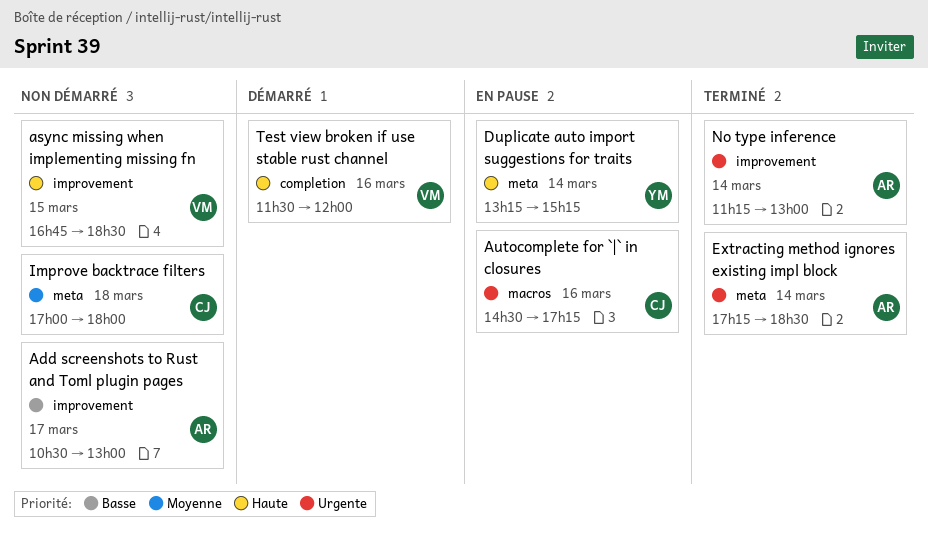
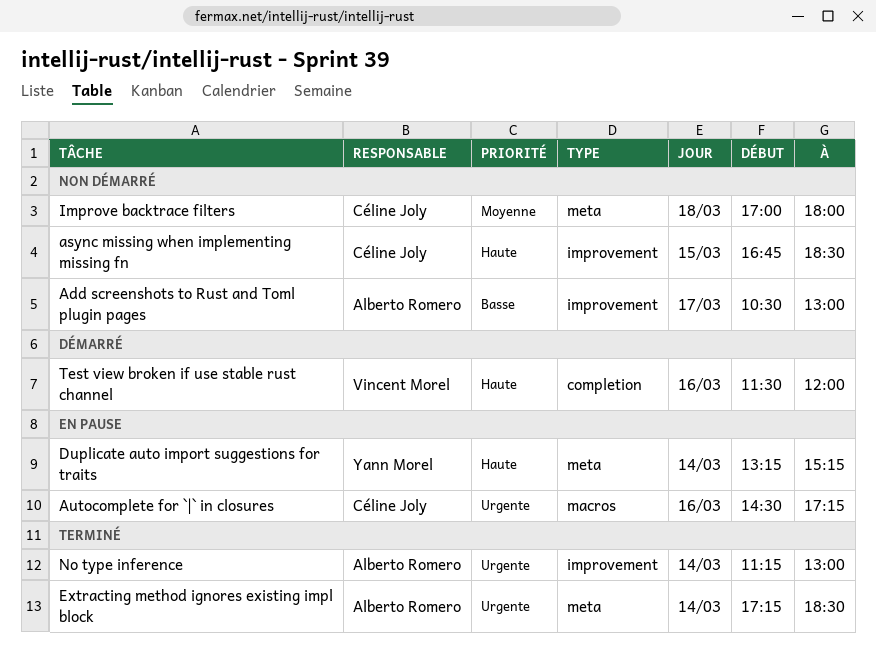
async missing when implementing missing fn, owner: Vincent Morel -> Céline Joly

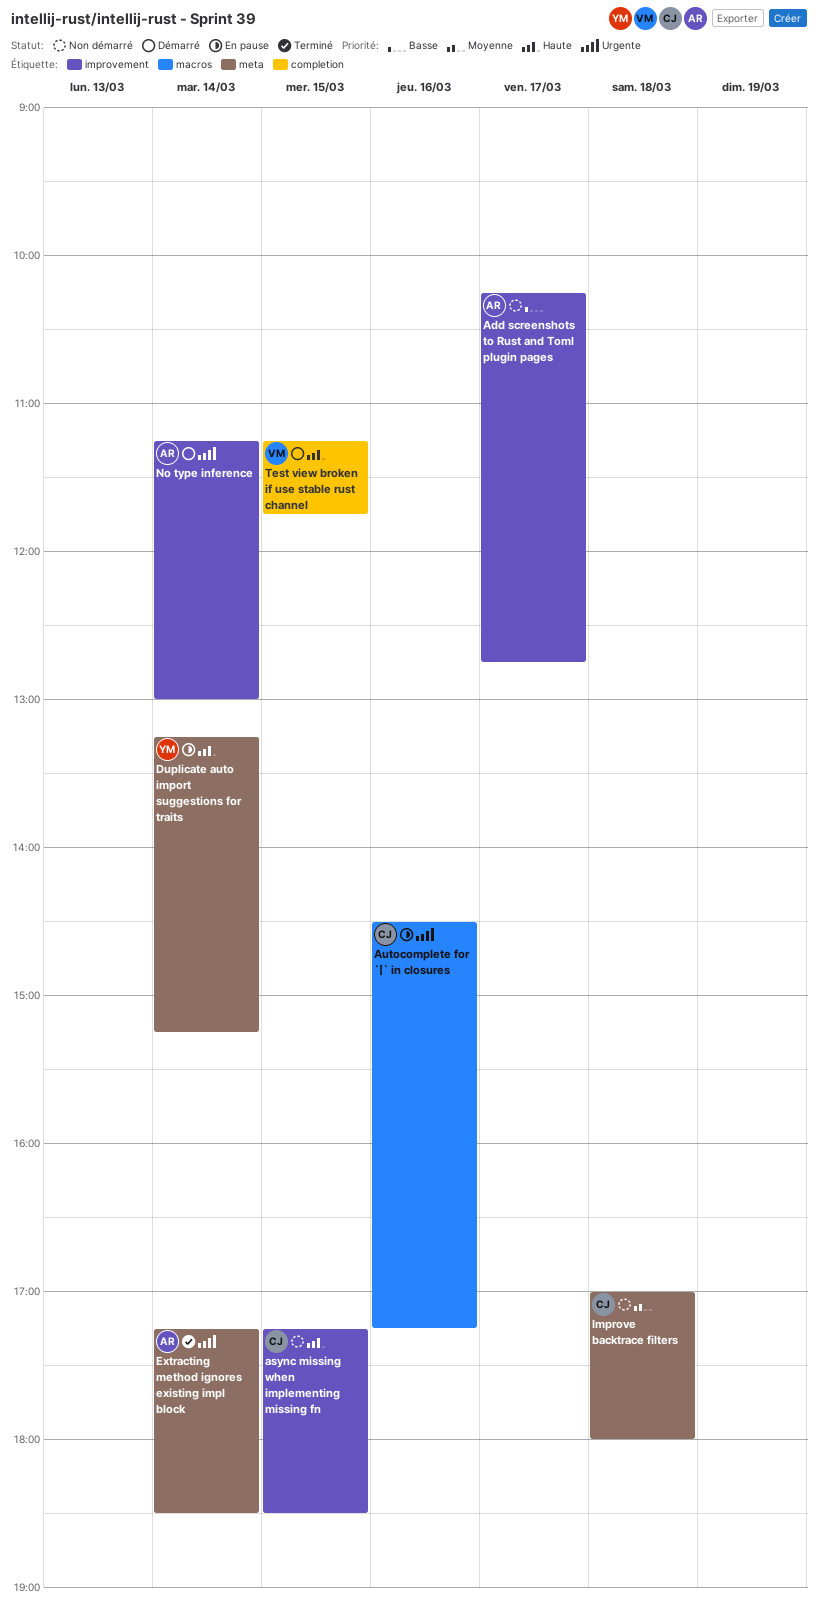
Add screenshots to Rust and Toml plugin pages, begins: 10:30 -> 10:15
Add screenshots to Rust and Toml plugin pages, ends: 13:00 -> 12:45
async missing when implementing missing fn, begins: 16:45 -> 17:15
No type inference, status: Terminé -> Démarré
Test view broken if use stable rust channel, day: Mar 16 -> Mar 15
Test view broken if use stable rust channel, begins: 11:30 -> 11:15
Test view broken if use stable rust channel, ends: 12:00 -> 11:45

